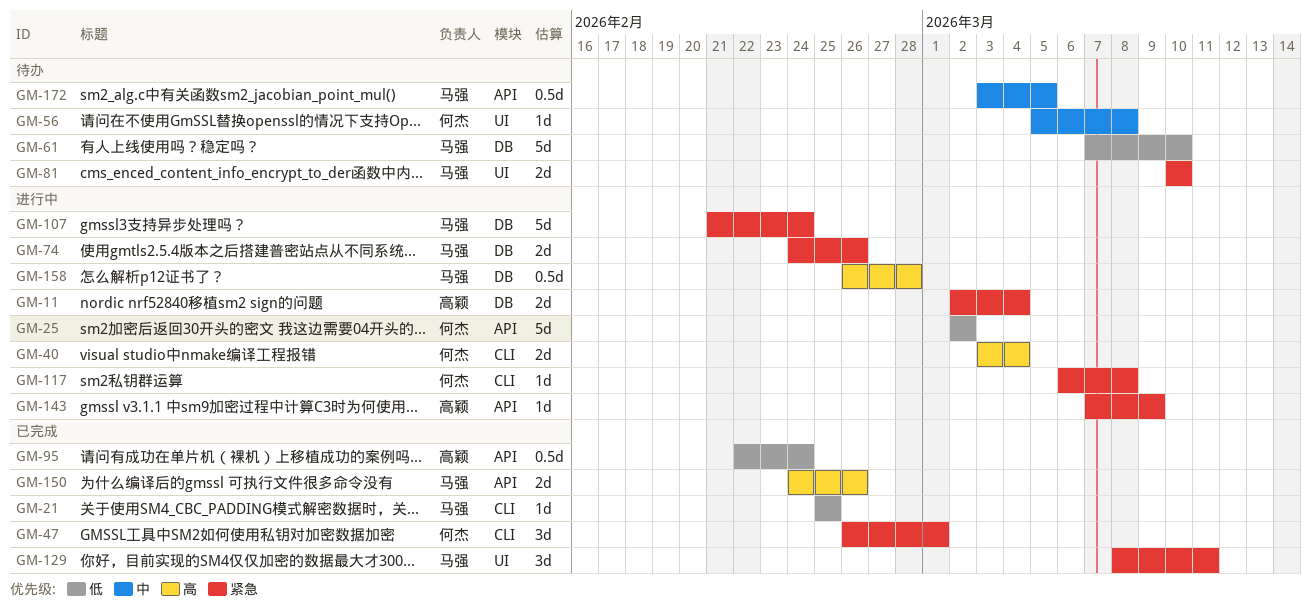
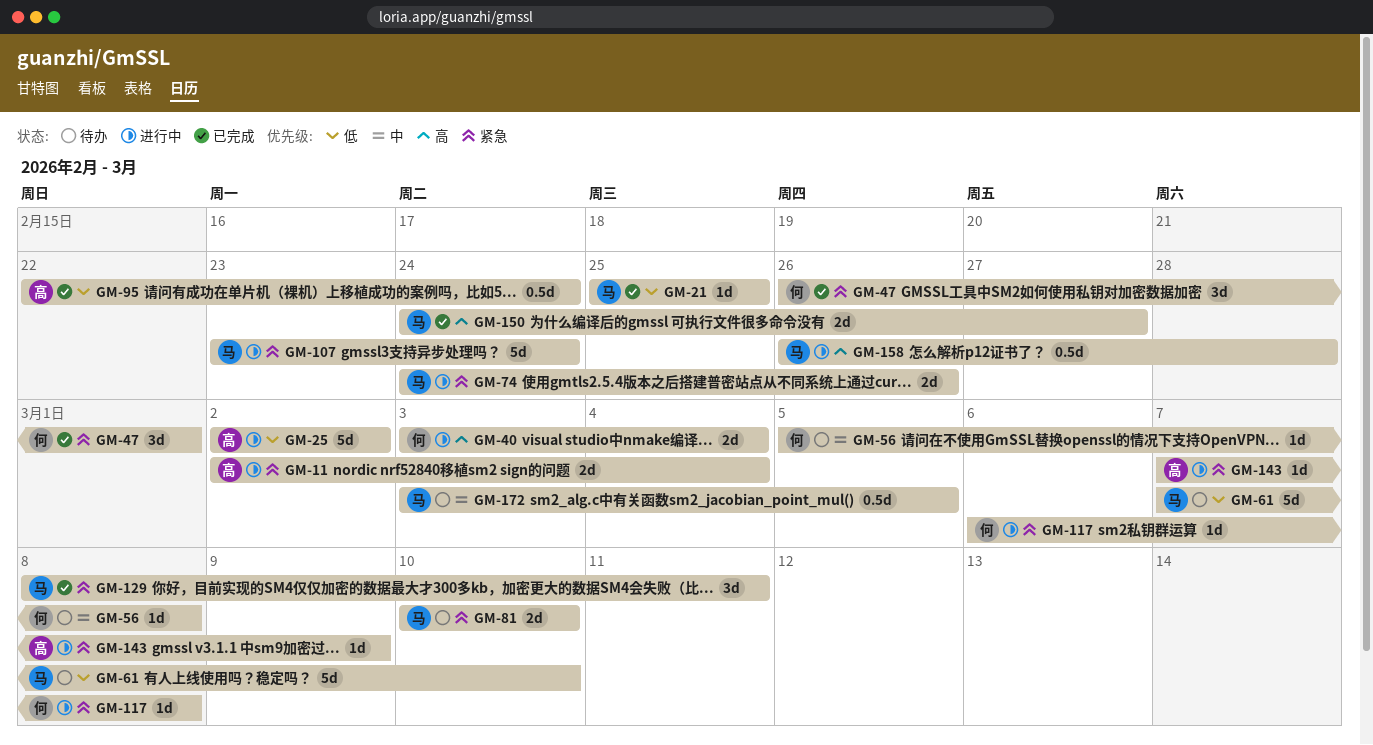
GM-25, owner: 何杰 -> 高颖
GM-107, start: Feb 21 -> Feb 23
GM-150, due: Feb 26 -> Feb 27

